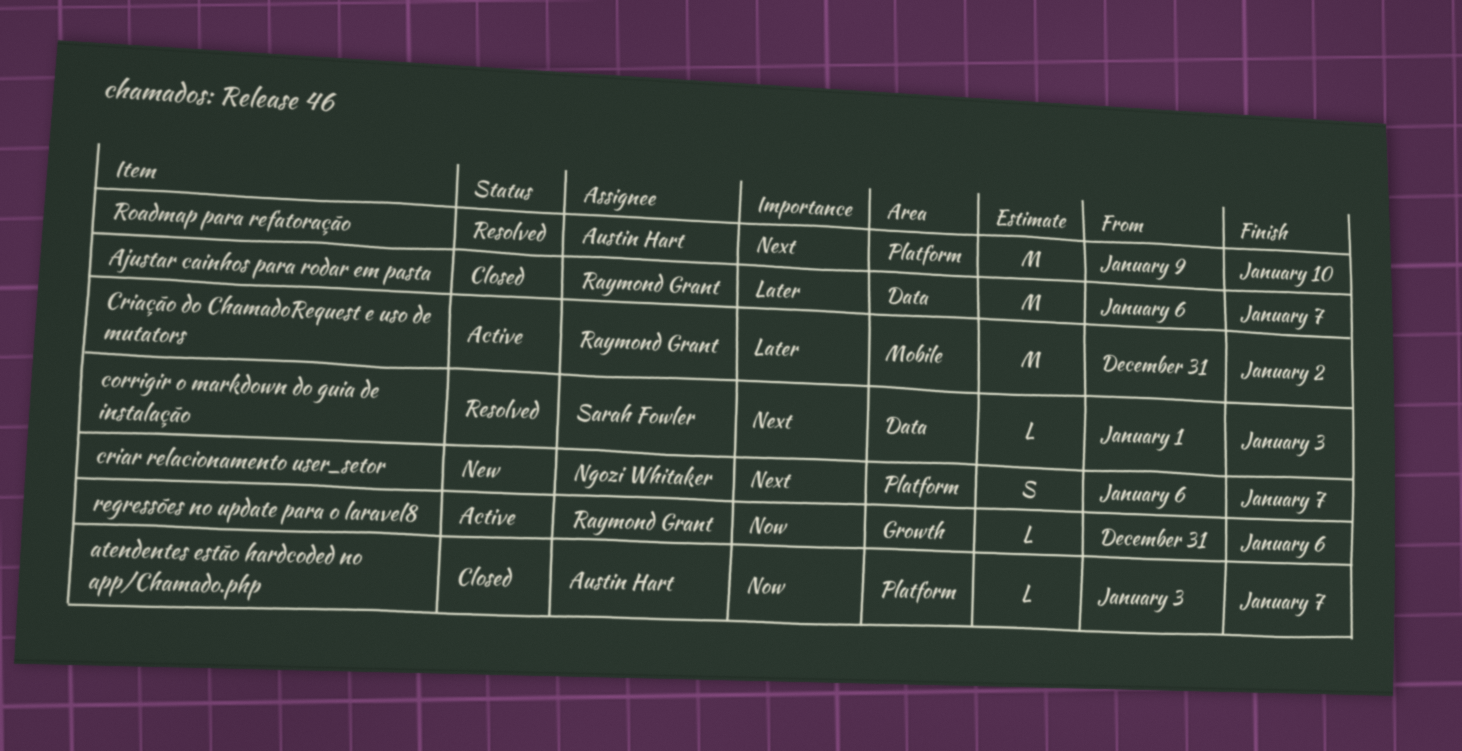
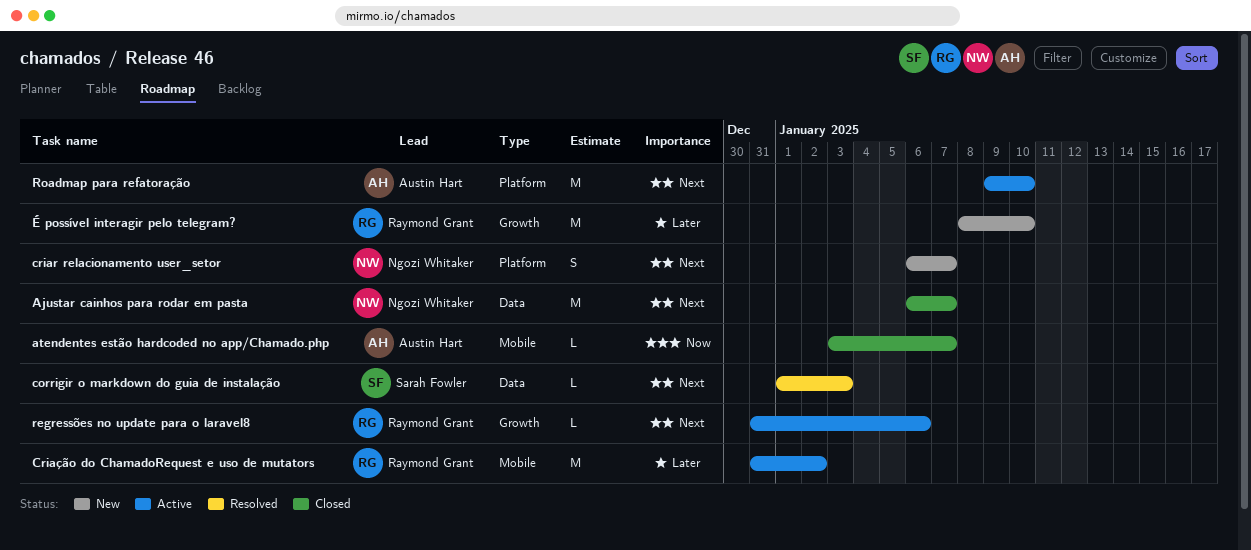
Ajustar cainhos para rodar em pasta, owner: Raymond Grant -> Ngozi Whitaker
Ajustar cainhos para rodar em pasta, priority: Later -> Next
atendentes estão hardcoded no app/Chamado.php, label: Platform -> Mobile
regressões no update para o laravel8, priority: Now -> Next
Roadmap para refatoração, status: Resolved -> Active
É possível interagir pelo telegram?: none -> present

